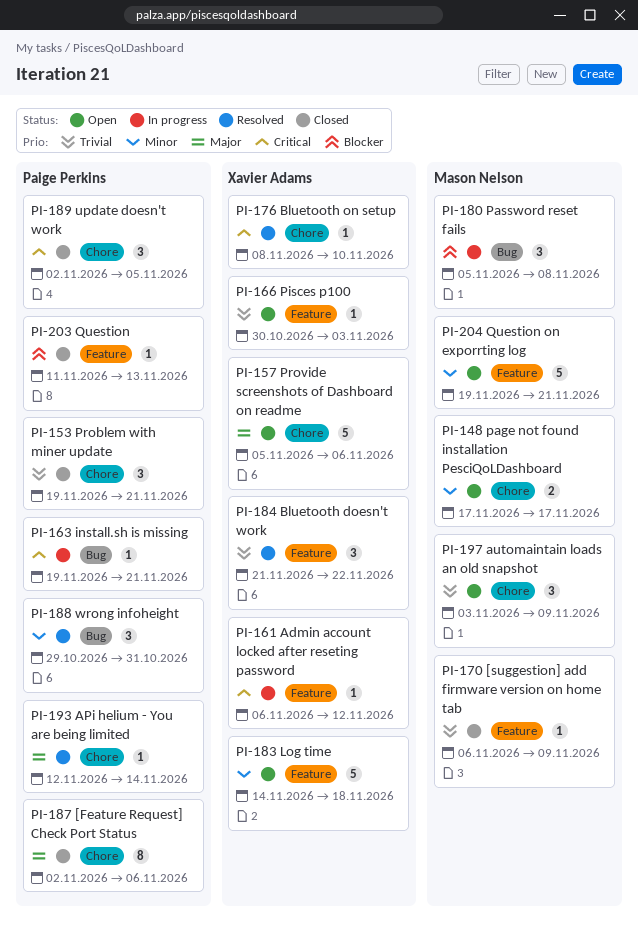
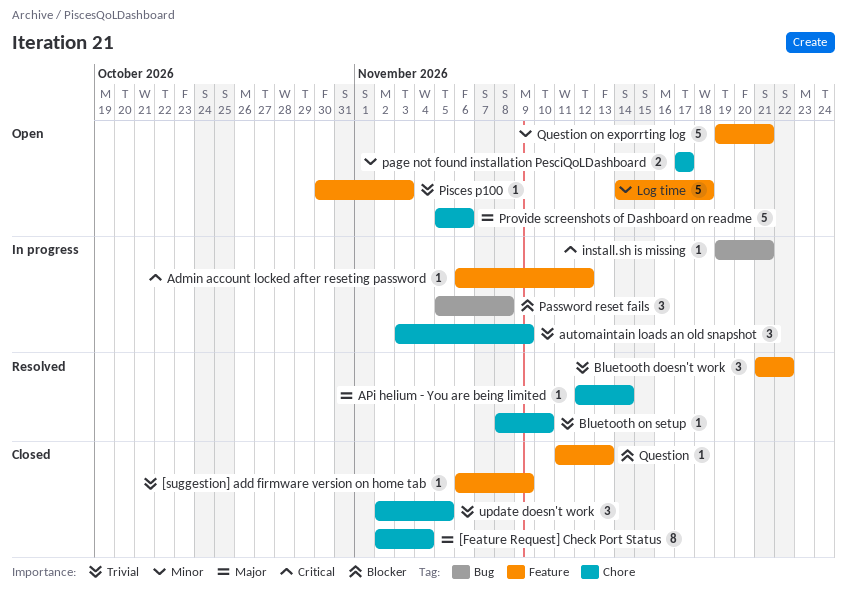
[Feature Request] Check Port Status, due: Nov 6 -> Nov 4
automaintain loads an old snapshot, status: Open -> In progress
Bluetooth on setup, priority: Critical -> Trivial
Problem with miner update: present -> none
update doesn't work, priority: Critical -> Trivial
wrong infoheight: present -> none

